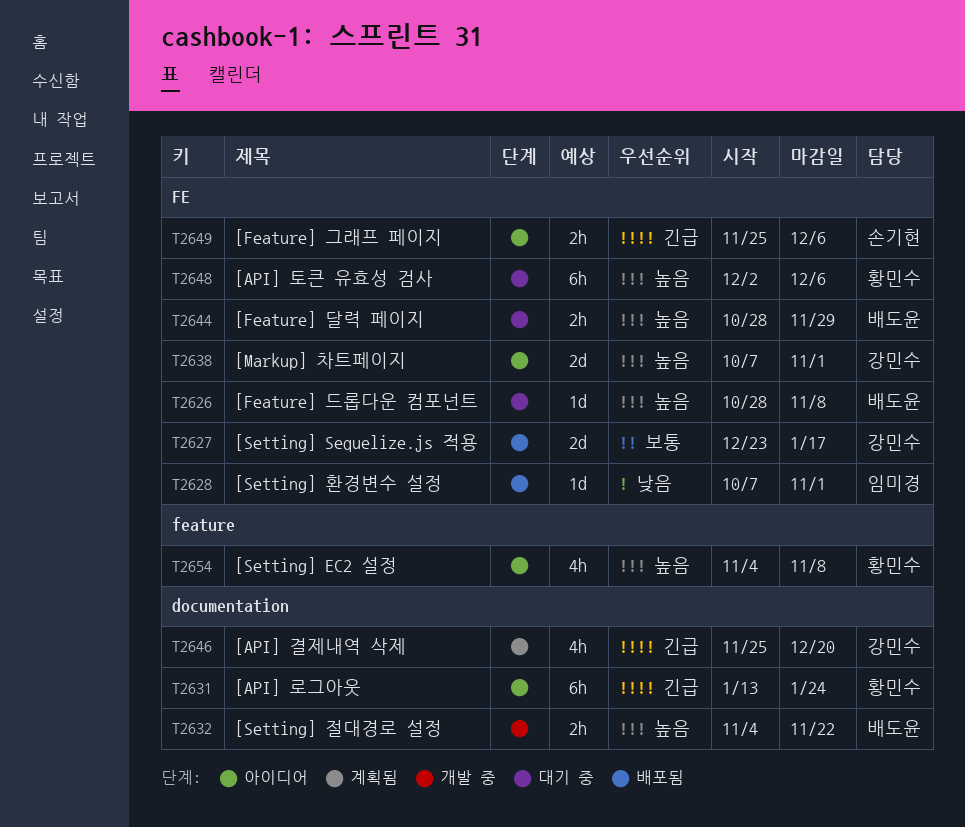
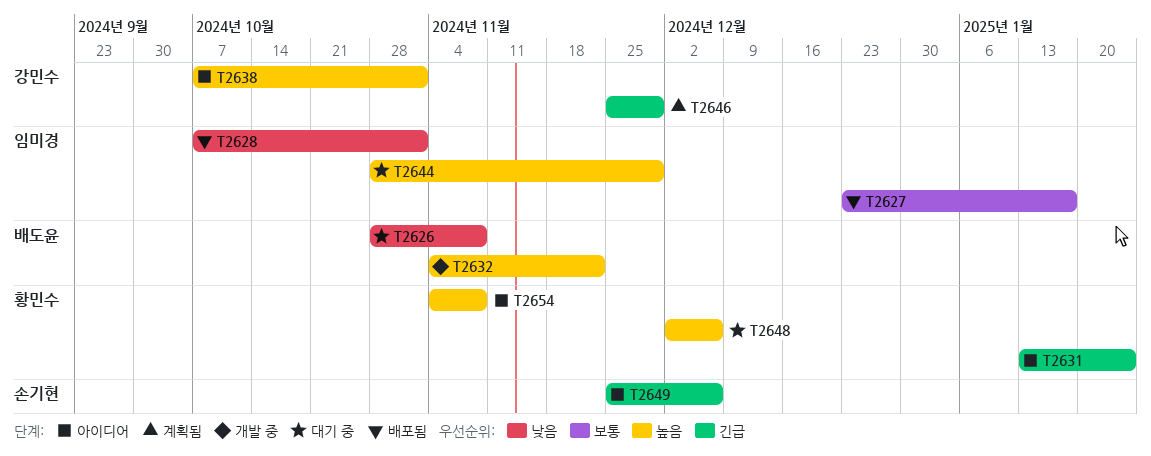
T2626, priority: 높음 -> 낮음
T2627, owner: 강민수 -> 임미경
T2644, owner: 배도윤 -> 임미경
T2646, due: Dec 20 -> Nov 29

